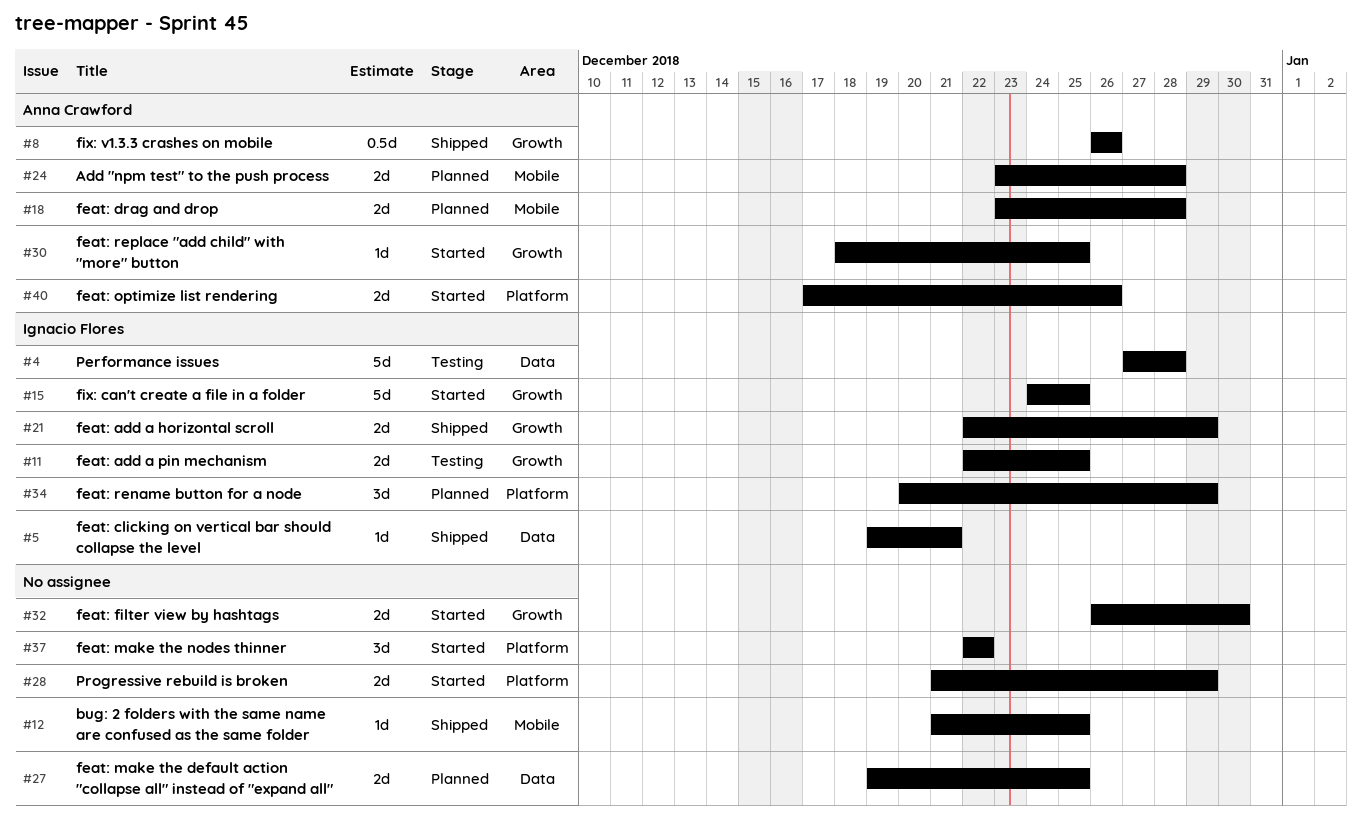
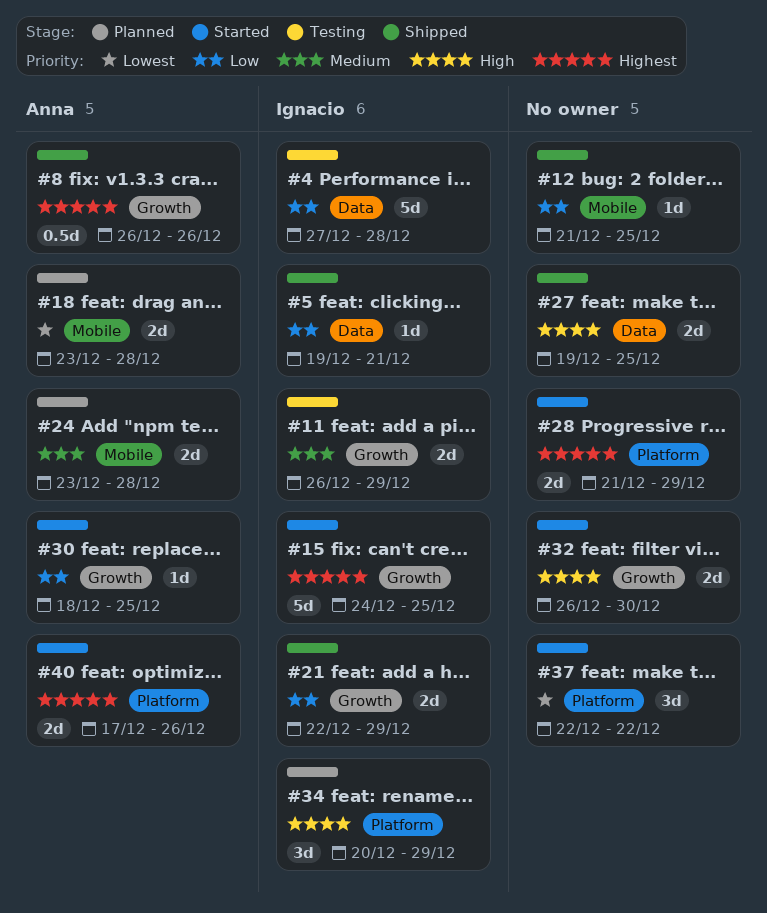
#11, start: Dec 22 -> Dec 26
#11, due: Dec 25 -> Dec 29
#27, status: Planned -> Shipped

